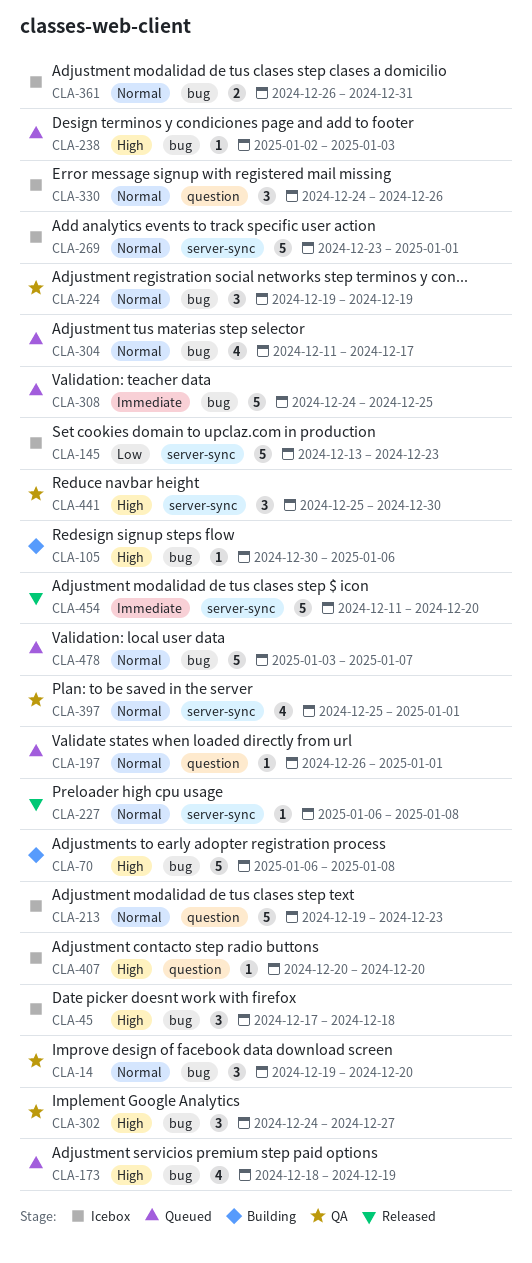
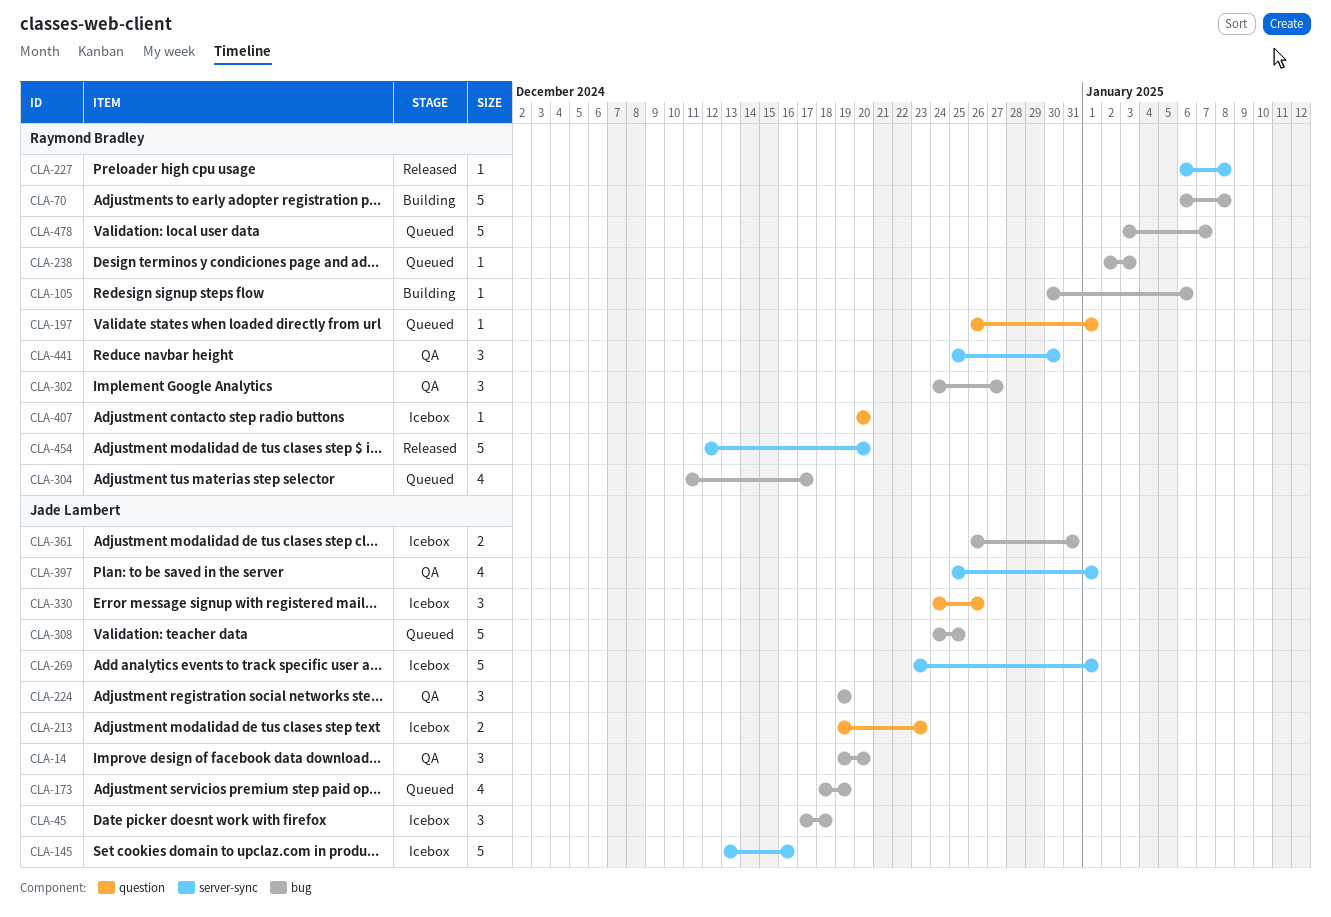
CLA-145, due: Dec 23 -> Dec 16
CLA-213, estimate: 5 -> 2
CLA-454, start: Dec 11 -> Dec 12

